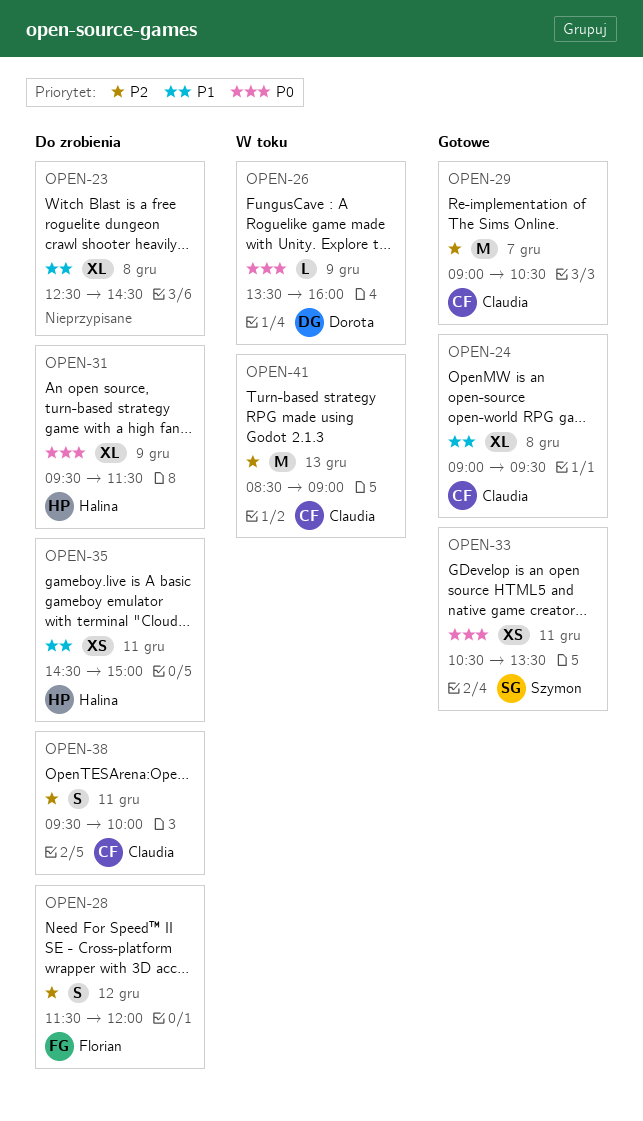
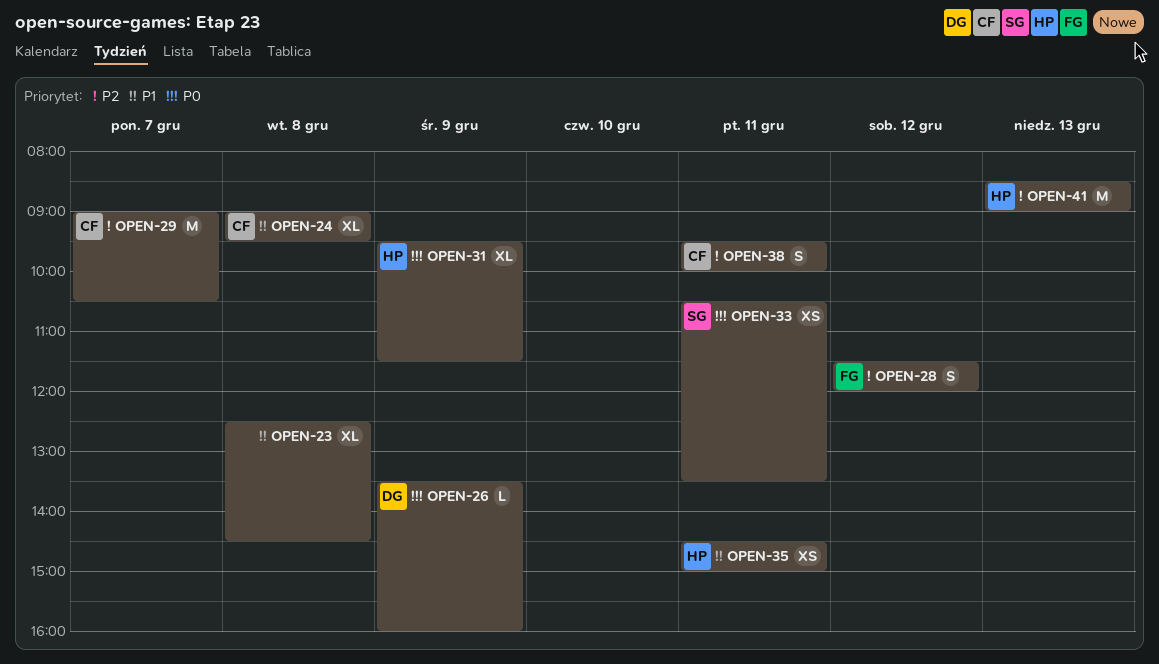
OPEN-41, owner: Claudia -> Halina

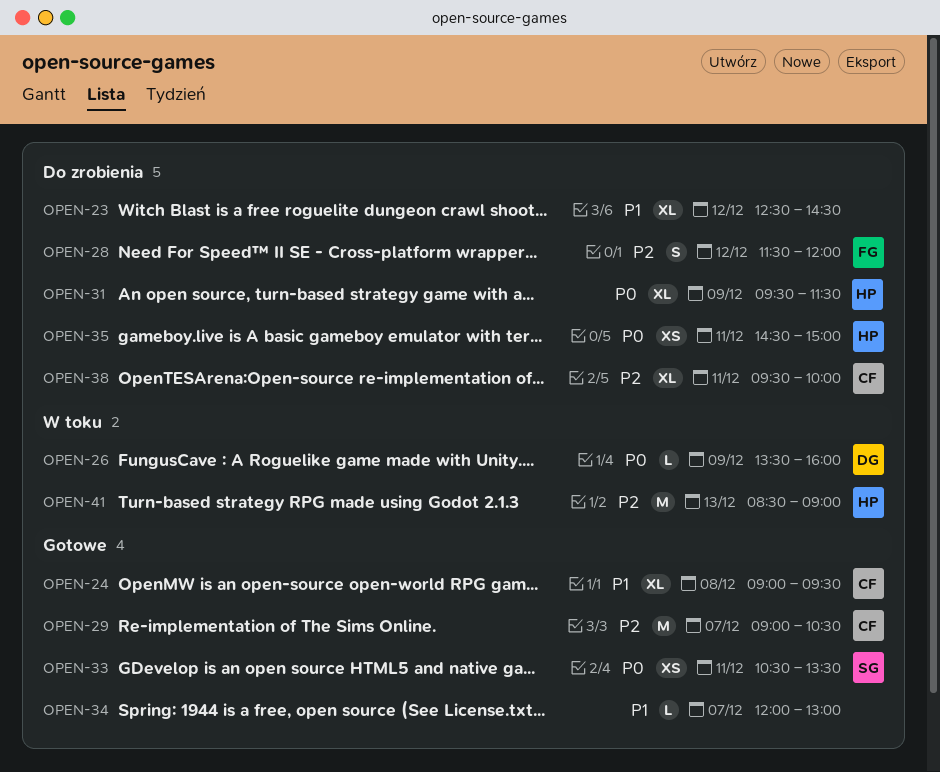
OPEN-23, day: Dec 8 -> Dec 12
OPEN-34: none -> present
OPEN-35, priority: P1 -> P0
OPEN-38, estimate: S -> XL

